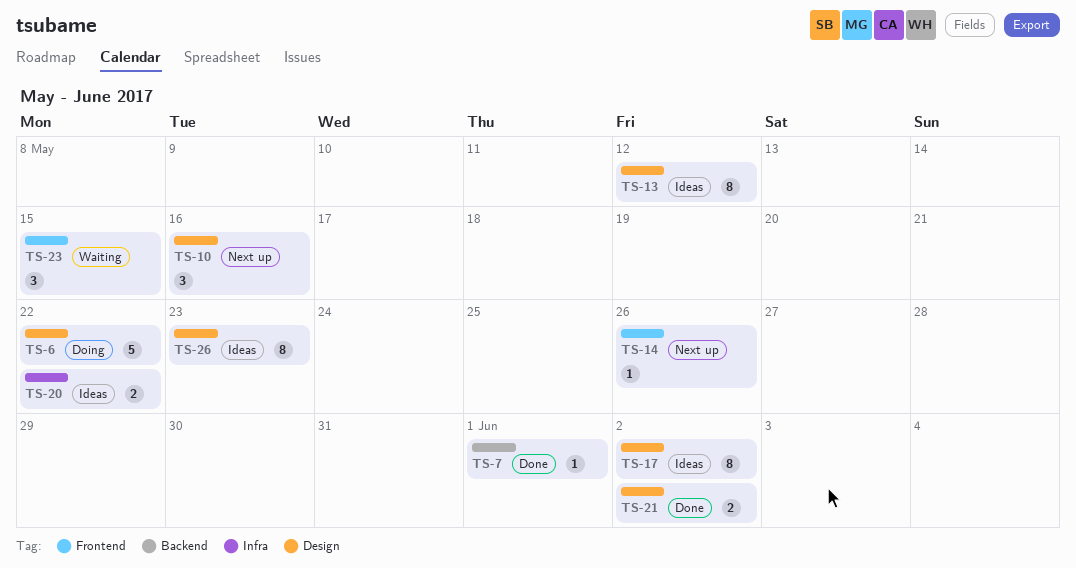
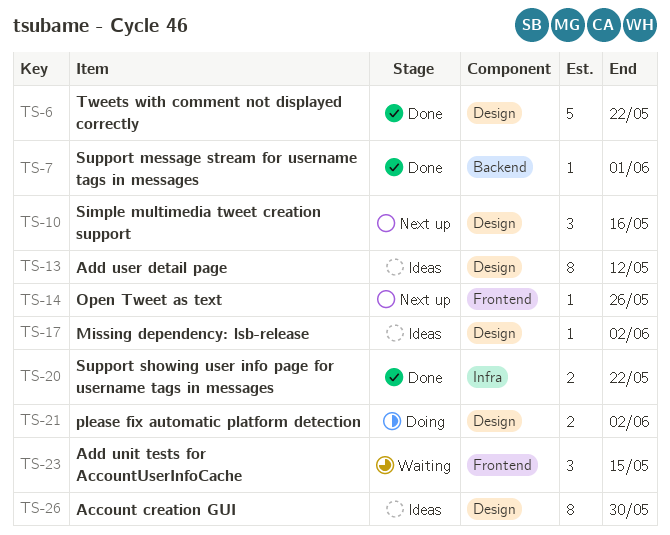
TS-6, status: Doing -> Done
TS-17, estimate: 8 -> 1
TS-20, status: Ideas -> Done
TS-21, status: Done -> Doing
TS-26, due: May 23 -> May 30

